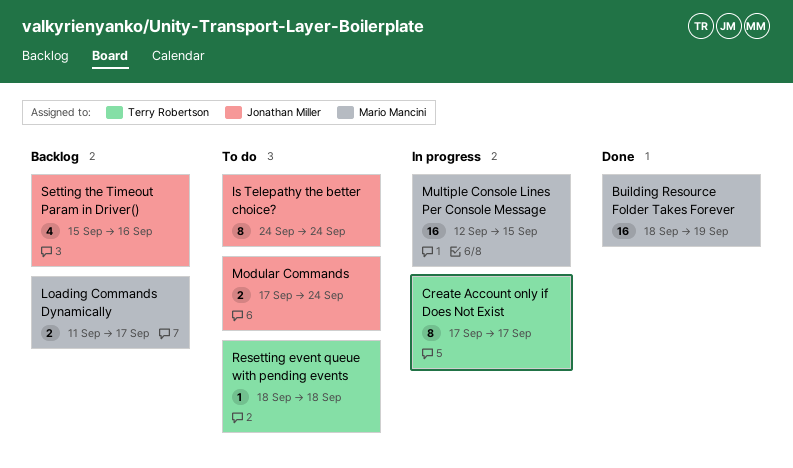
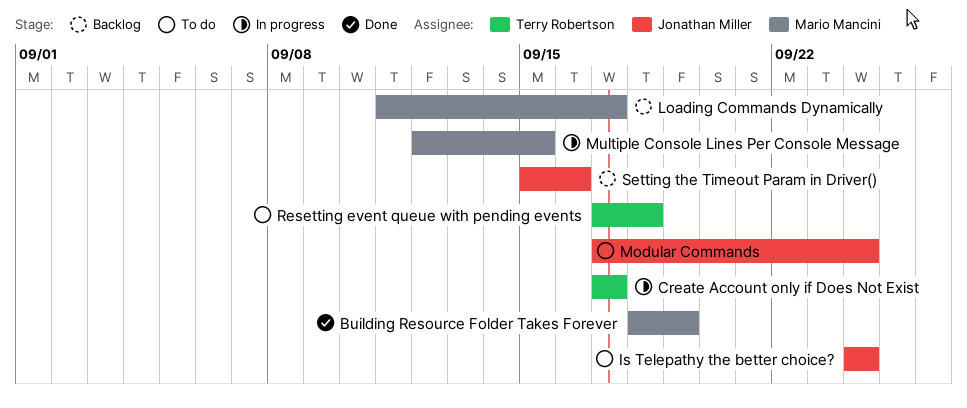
Resetting event queue with pending events, start: Sep 18 -> Sep 17

